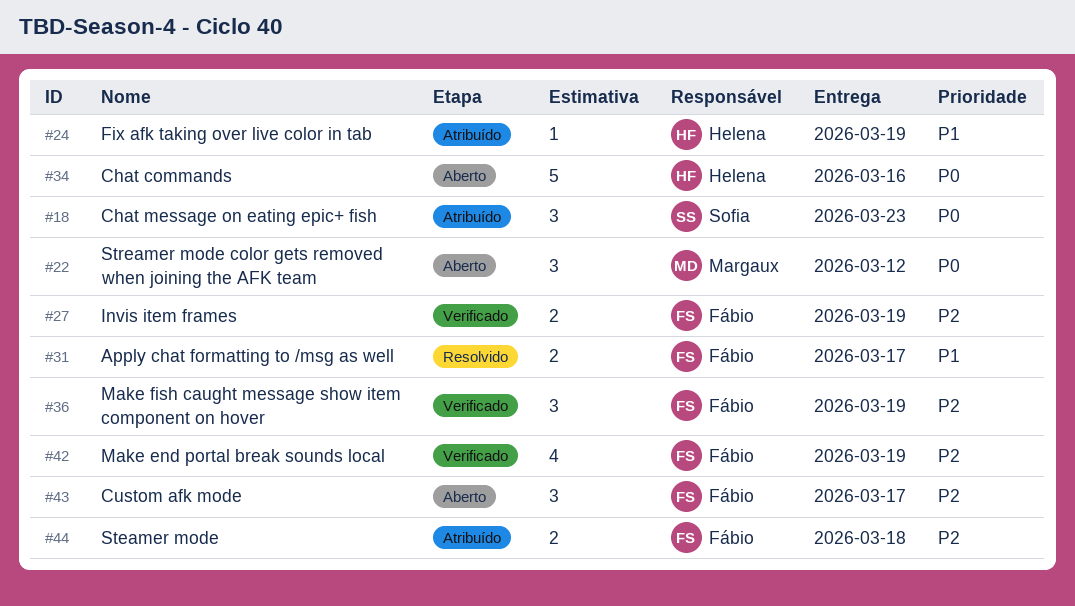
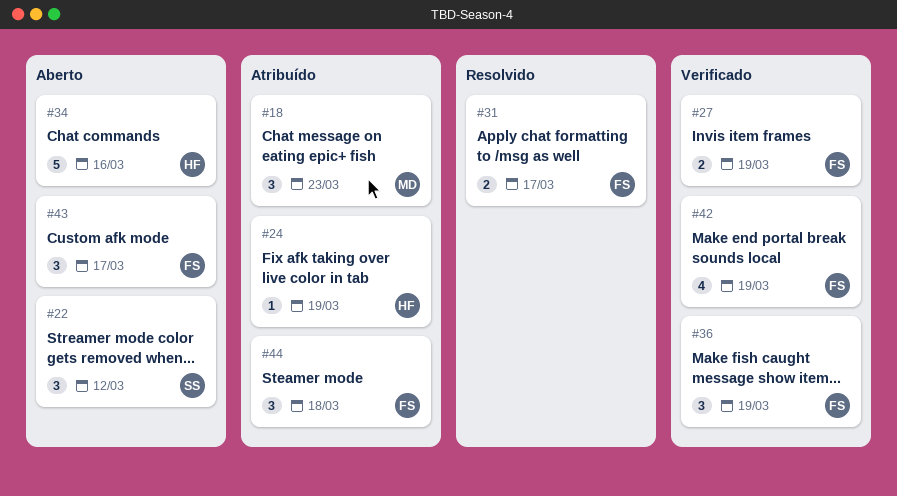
#18, owner: Sofia -> Margaux
#22, owner: Margaux -> Sofia
#44, estimate: 2 -> 3

